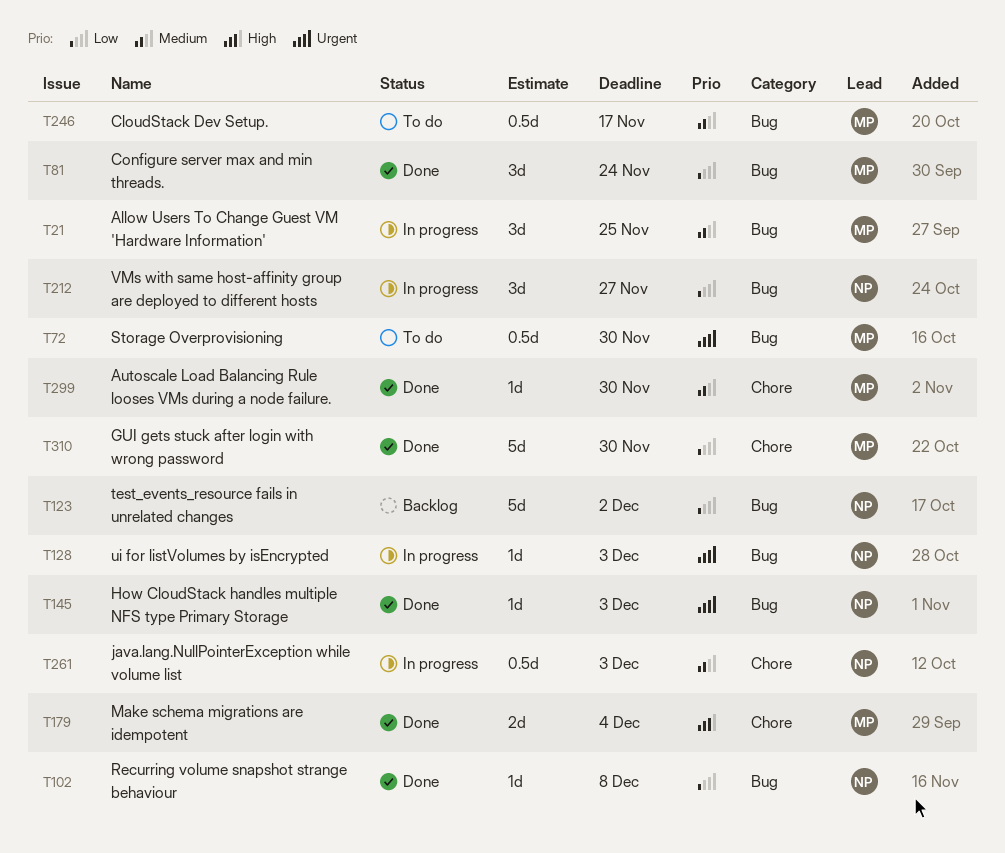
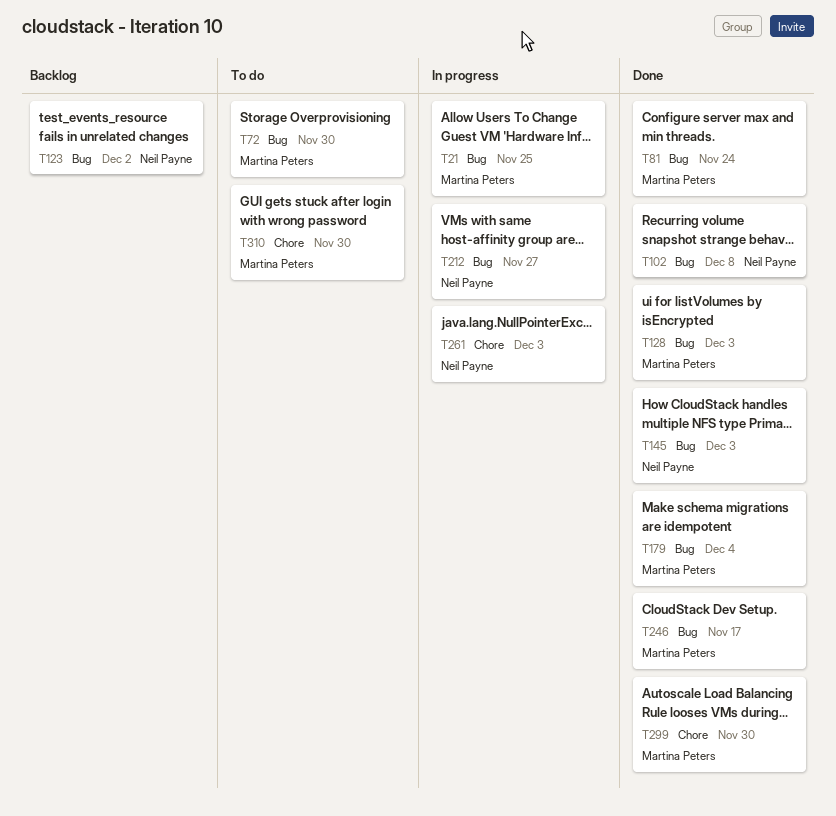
T128, status: In progress -> Done
T128, owner: Neil Payne -> Martina Peters
T179, label: Chore -> Bug
T246, status: To do -> Done
T310, status: Done -> To do

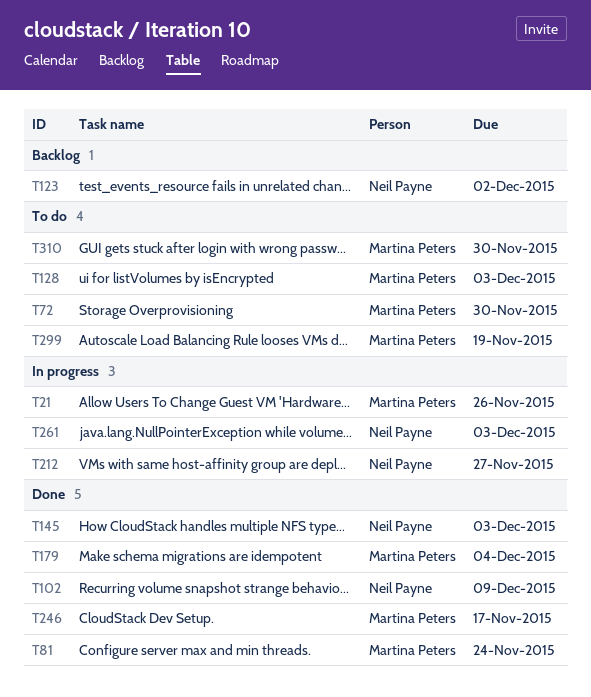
T21, due: Nov 25 -> Nov 26
T102, due: Dec 8 -> Dec 9
T128, status: Done -> To do
T299, status: Done -> To do
T299, due: Nov 30 -> Nov 19

